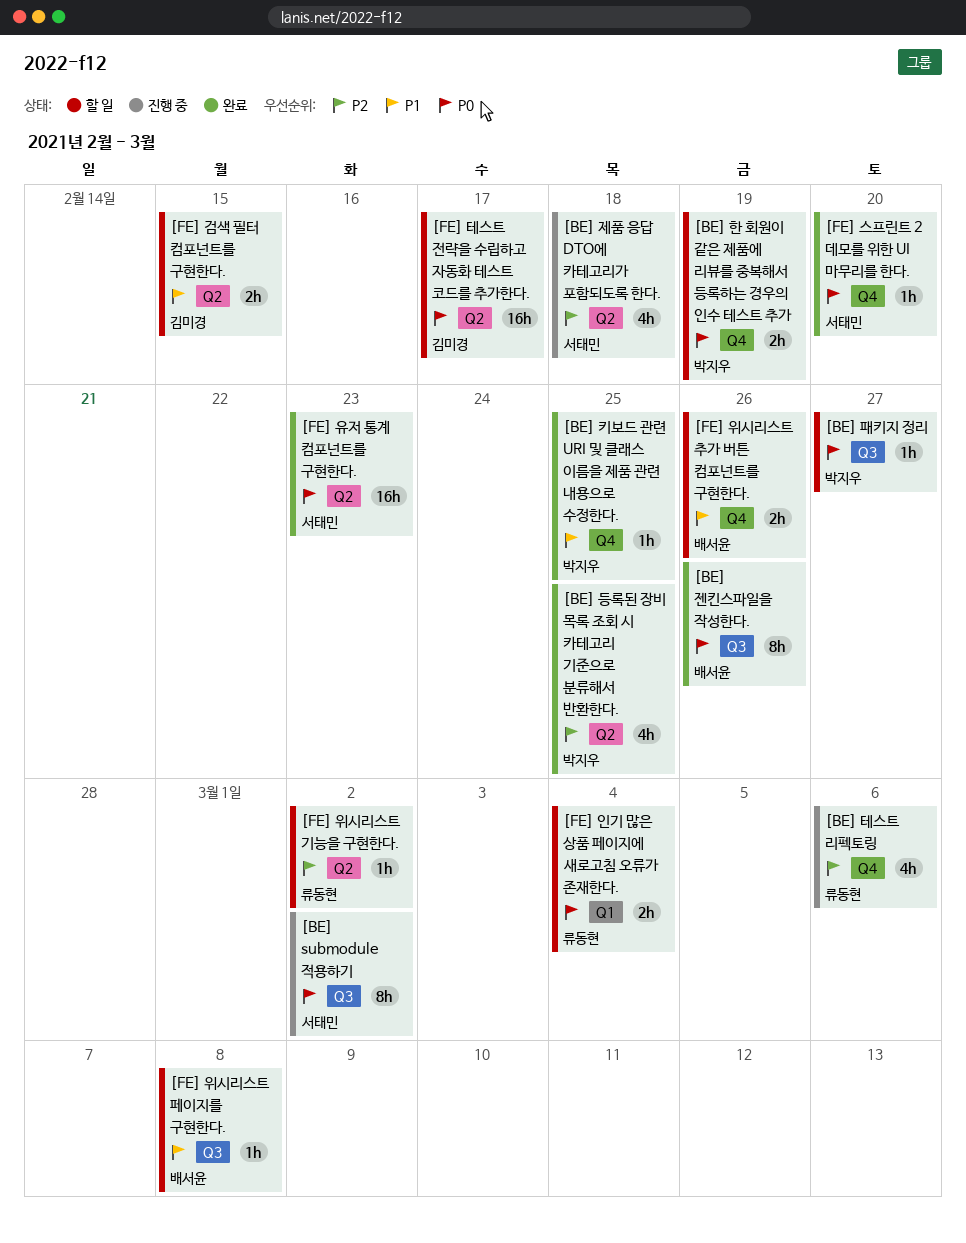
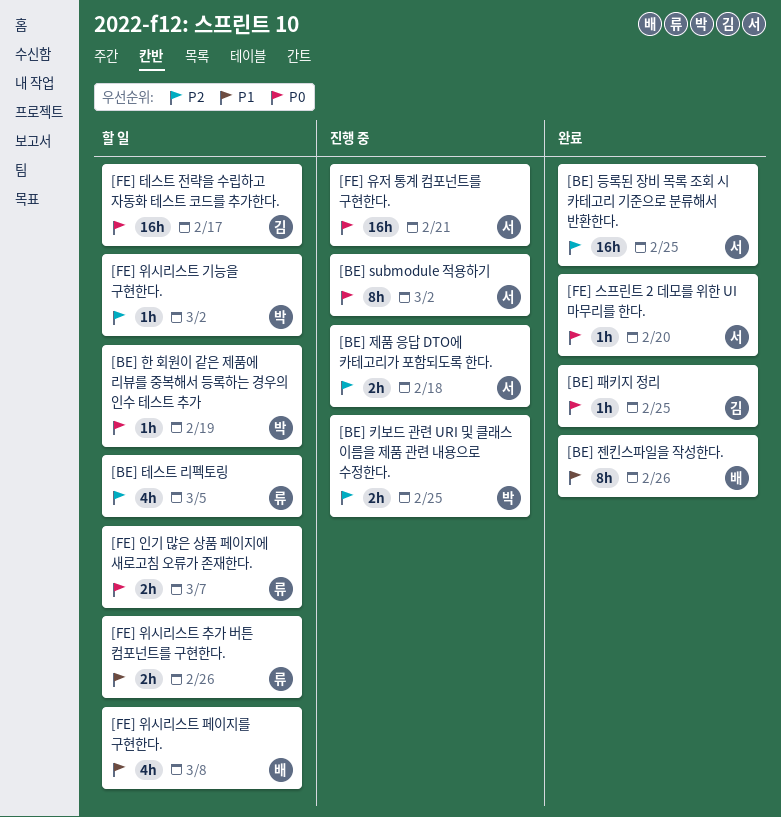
[BE] 등록된 장비 목록 조회 시 카테고리 기준으로 분류해서 반환한다., owner: 박지우 -> 서태민
[BE] 등록된 장비 목록 조회 시 카테고리 기준으로 분류해서 반환한다., estimate: 4h -> 16h
[BE] 제품 응답 DTO에 카테고리가 포함되도록 한다., estimate: 4h -> 2h
[BE] 젠킨스파일을 작성한다., priority: P0 -> P1
[BE] 키보드 관련 URI 및 클래스 이름을 제품 관련 내용으로 수정한다., status: 완료 -> 진행 중
[BE] 키보드 관련 URI 및 클래스 이름을 제품 관련 내용으로 수정한다., priority: P1 -> P2
[BE] 키보드 관련 URI 및 클래스 이름을 제품 관련 내용으로 수정한다., estimate: 1h -> 2h
[BE] 테스트 리펙토링, status: 진행 중 -> 할 일
[BE] 테스트 리펙토링, due: Mar 6 -> Mar 5
[BE] 패키지 정리, status: 할 일 -> 완료
[BE] 패키지 정리, owner: 박지우 -> 김미경
[BE] 패키지 정리, due: Feb 27 -> Feb 25
[BE] 한 회원이 같은 제품에 리뷰를 중복해서 등록하는 경우의 인수 테스트 추가, estimate: 2h -> 1h
[FE] 검색 필터 컴포넌트를 구현한다.: present -> none
[FE] 위시리스트 기능을 구현한다., owner: 류동현 -> 박지우
[FE] 위시리스트 추가 버튼 컴포넌트를 구현한다., owner: 배서윤 -> 류동현
[FE] 위시리스트 페이지를 구현한다., estimate: 1h -> 4h
[FE] 유저 통계 컴포넌트를 구현한다., status: 완료 -> 진행 중
[FE] 유저 통계 컴포넌트를 구현한다., due: Feb 23 -> Feb 21
[FE] 인기 많은 상품 페이지에 새로고침 오류가 존재한다., due: Mar 4 -> Mar 7

